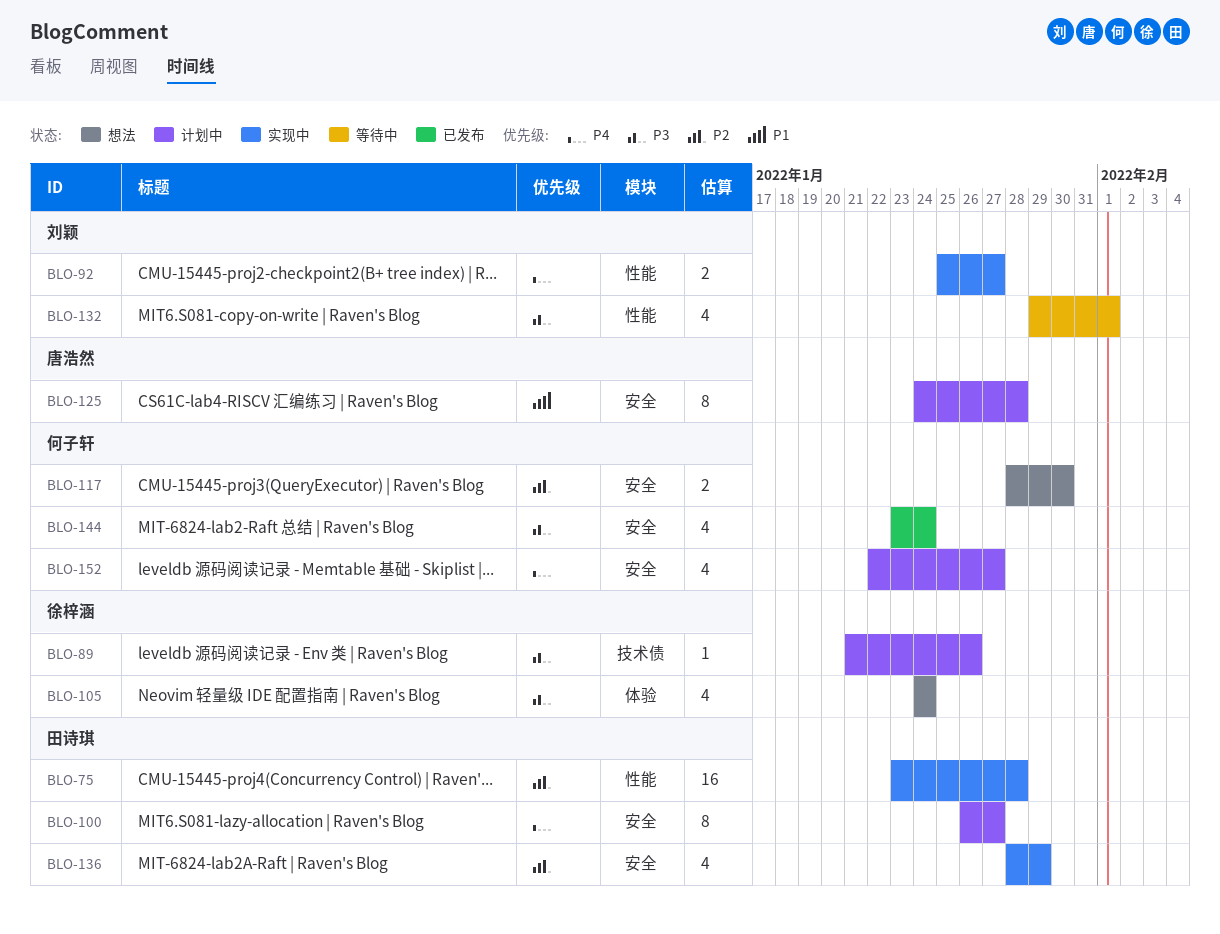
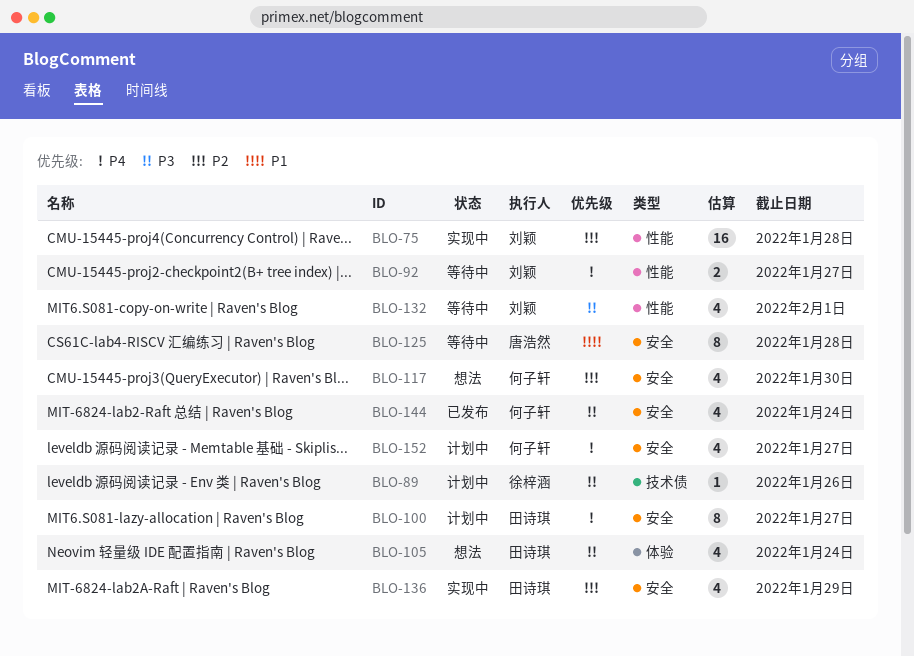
BLO-75, owner: 田诗琪 -> 刘颖
BLO-92, status: 实现中 -> 等待中
BLO-105, owner: 徐梓涵 -> 田诗琪
BLO-117, estimate: 2 -> 4
BLO-125, status: 计划中 -> 等待中

